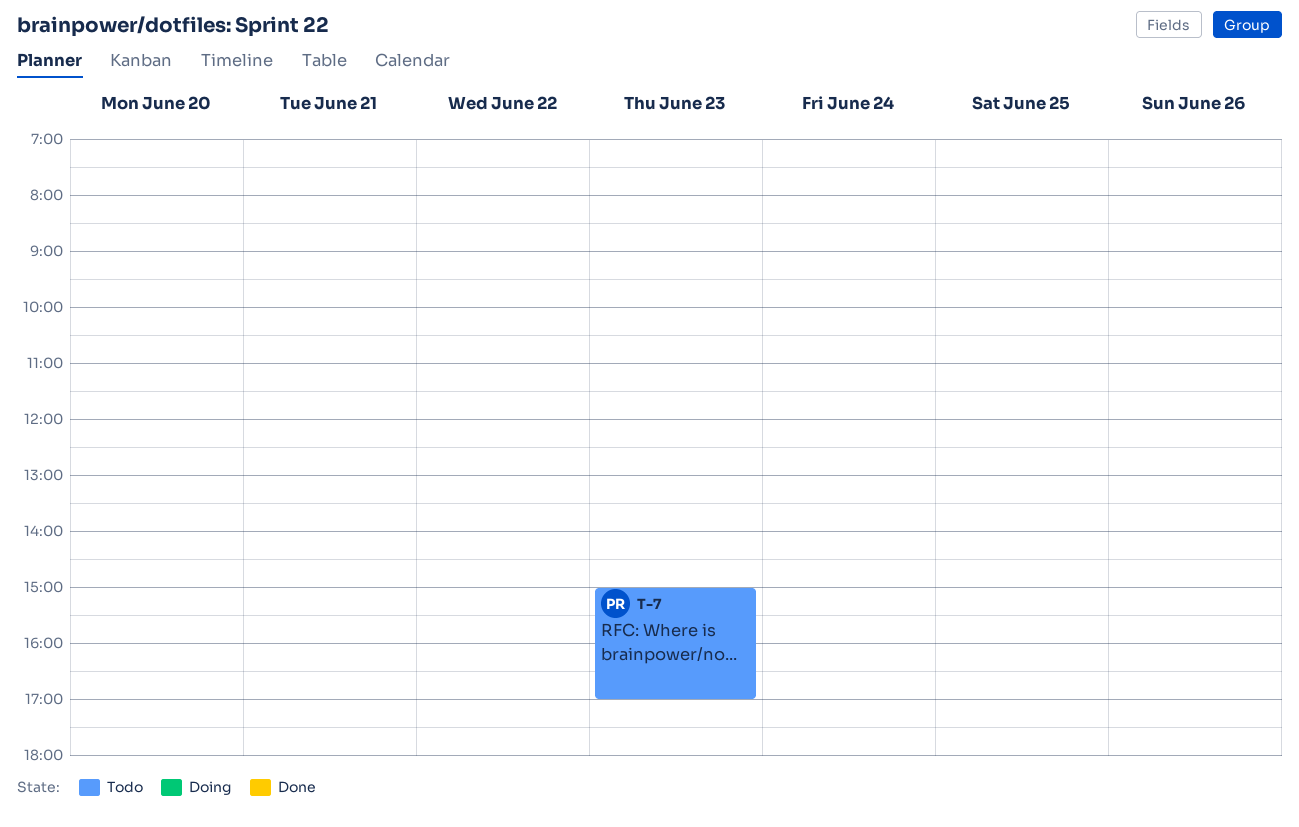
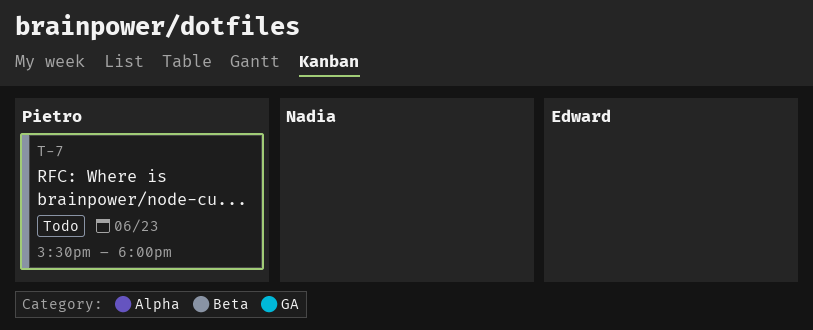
T-7, begins: 15:00 -> 15:30
T-7, ends: 17:00 -> 18:00

